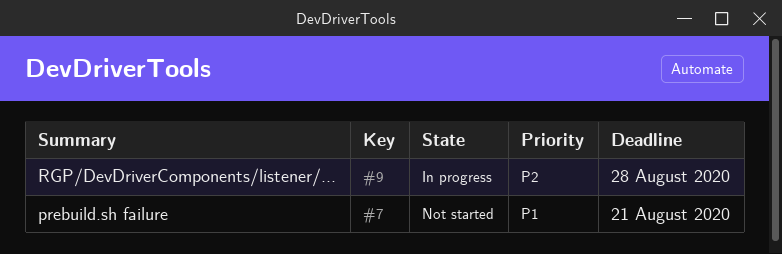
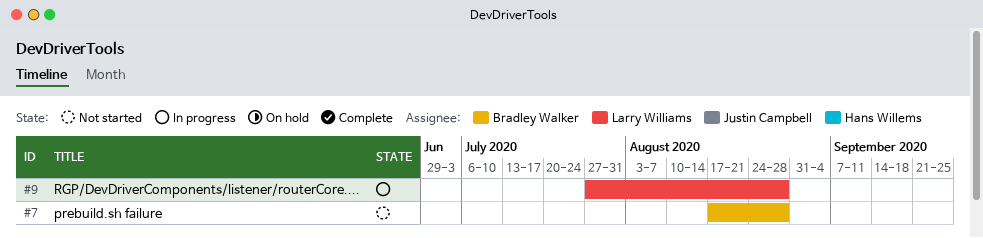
#7, due: Aug 21 -> Aug 28

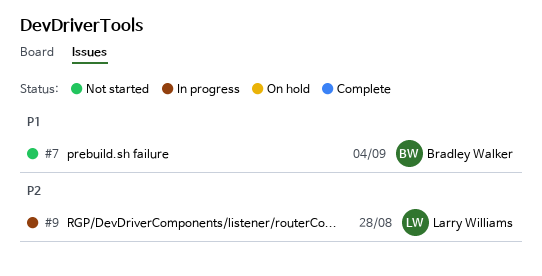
#7, due: Aug 28 -> Sep 4

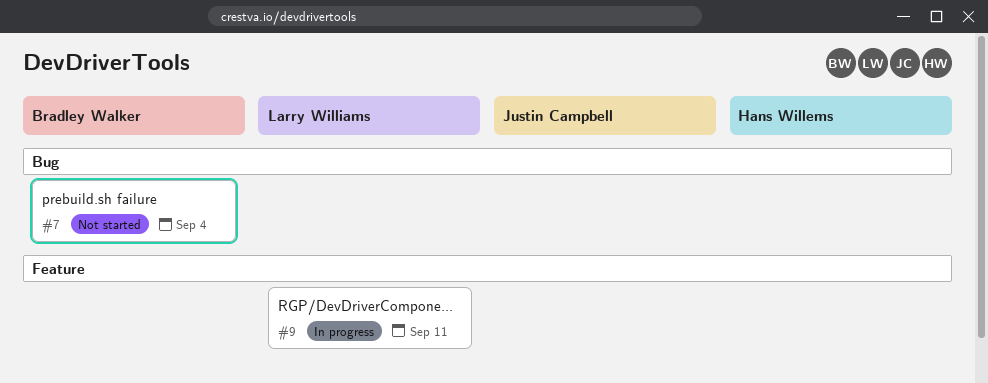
#9, due: Aug 28 -> Sep 11

